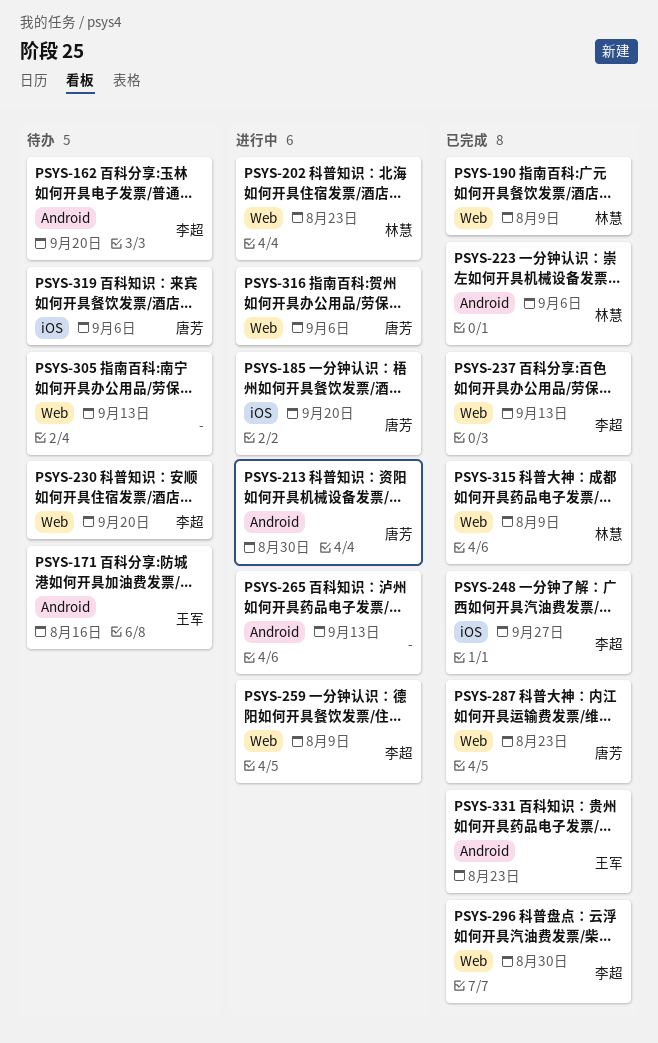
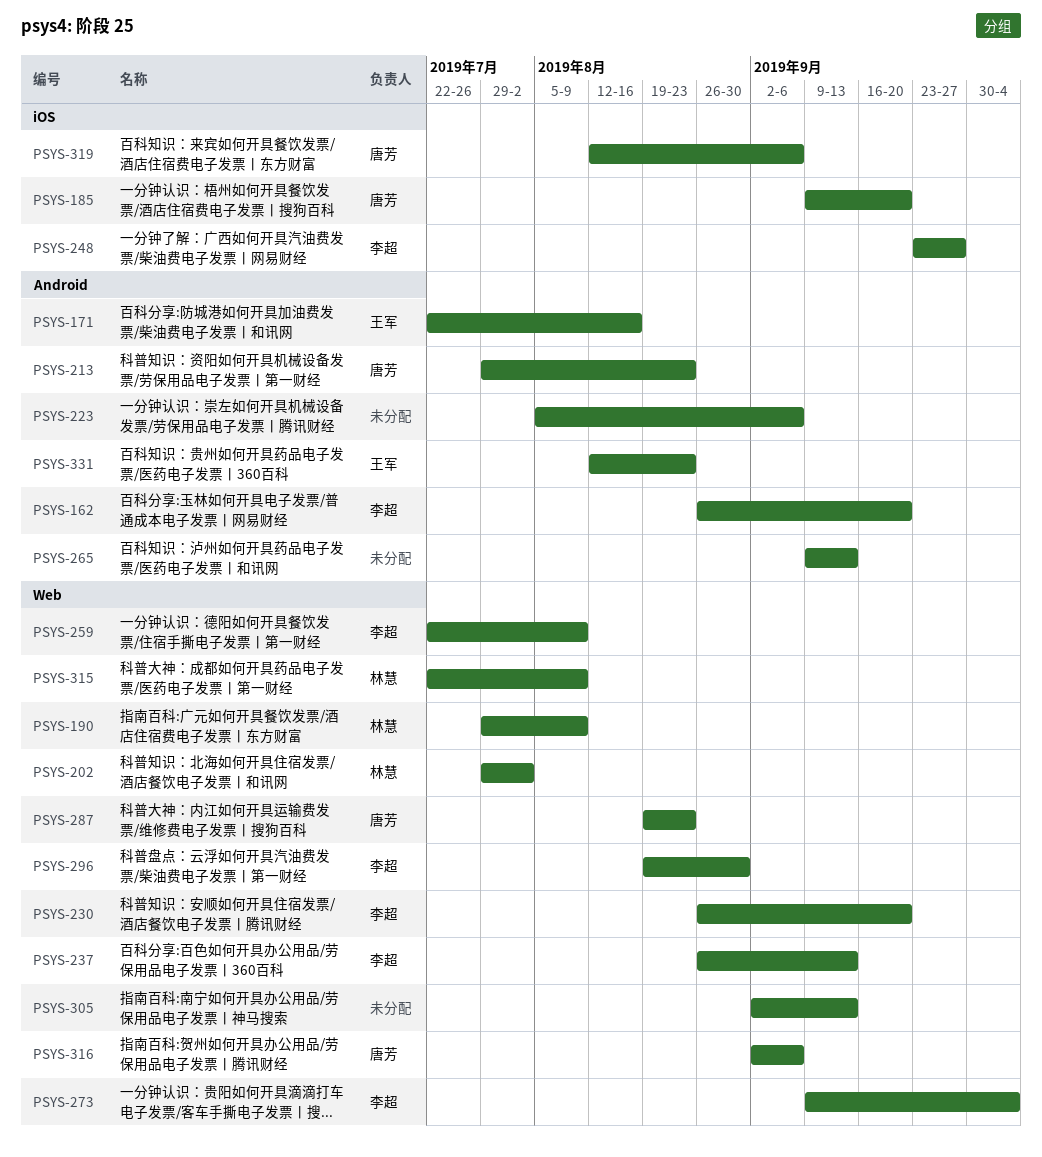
PSYS-202, due: Aug 23 -> Aug 2
PSYS-213, due: Aug 30 -> Aug 23
PSYS-223, owner: 林慧 -> none
PSYS-273: none -> present

